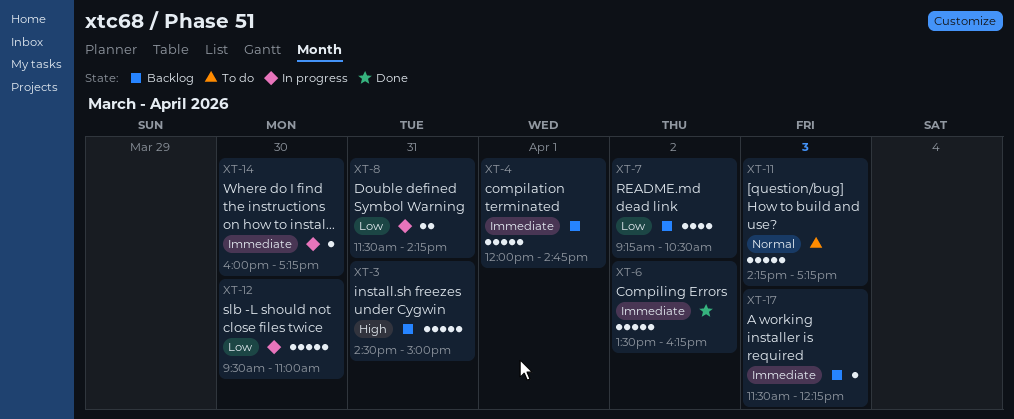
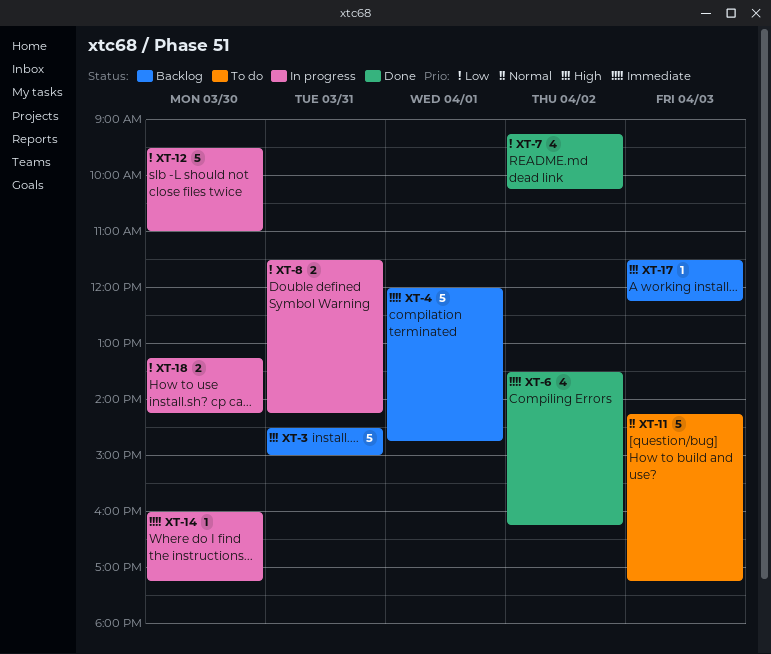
XT-6, estimate: 5 -> 4
XT-7, status: Backlog -> Done
XT-7, ends: 10:30 -> 10:15
XT-17, priority: Immediate -> High
XT-18: none -> present

